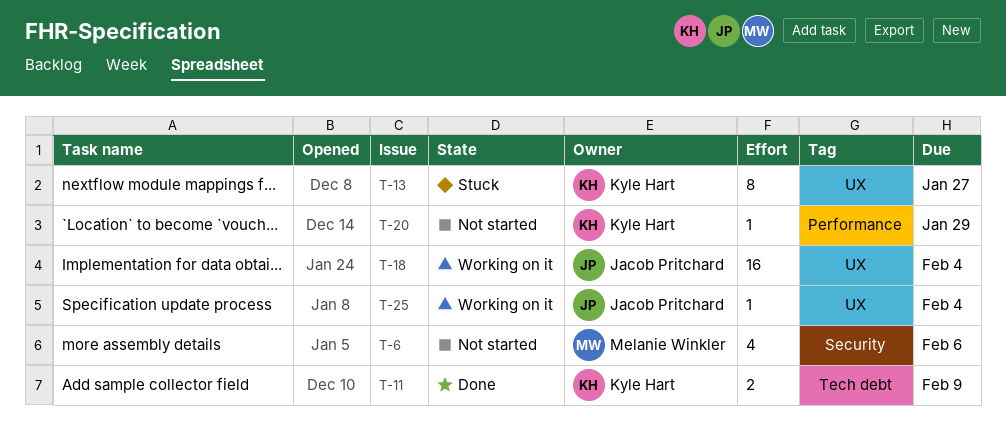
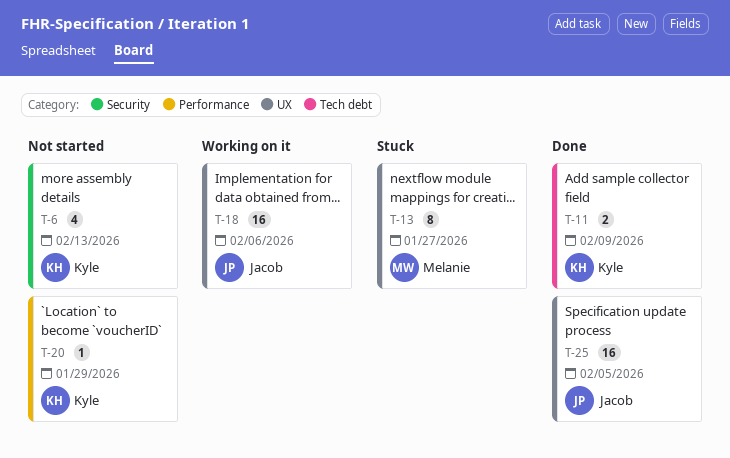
T-6, owner: Melanie Winkler -> Kyle Hart
T-6, due: Feb 6 -> Feb 13
T-13, owner: Kyle Hart -> Melanie Winkler
T-18, due: Feb 4 -> Feb 6
T-25, status: Working on it -> Done
T-25, estimate: 1 -> 16
T-25, due: Feb 4 -> Feb 5

